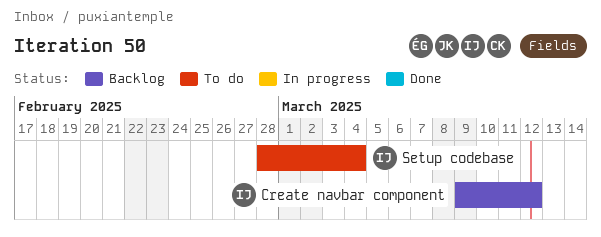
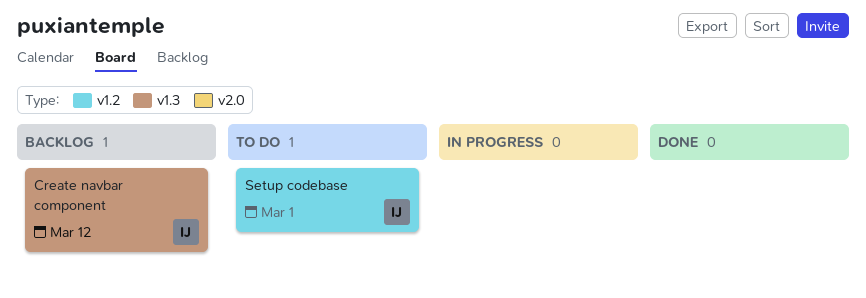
Setup codebase, due: Mar 4 -> Mar 1

